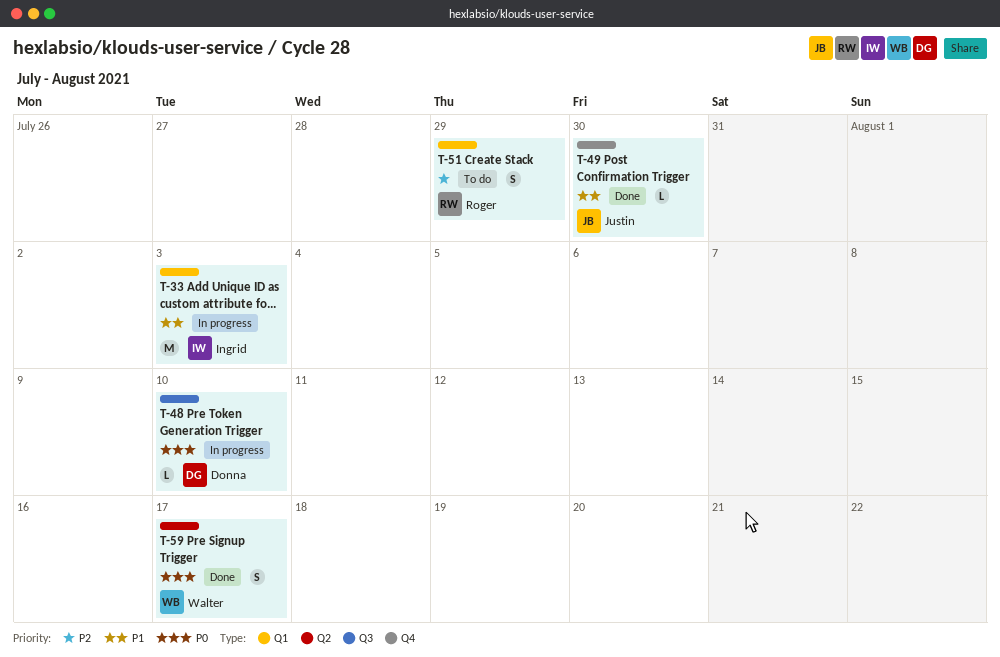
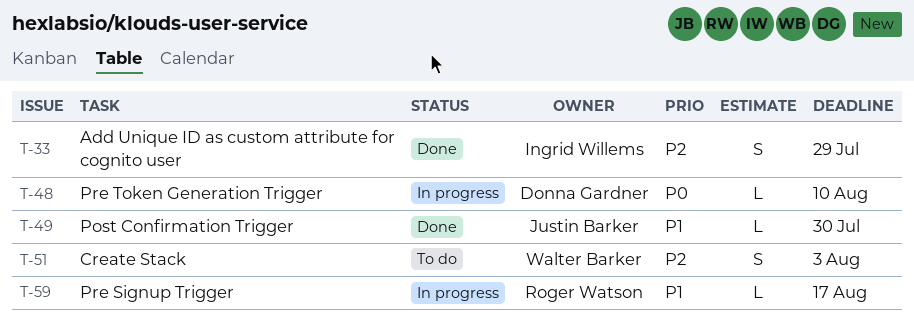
T-33, status: In progress -> Done
T-33, priority: P1 -> P2
T-33, estimate: M -> S
T-33, due: Aug 3 -> Jul 29
T-51, owner: Roger Watson -> Walter Barker
T-51, due: Jul 29 -> Aug 3
T-59, status: Done -> In progress
T-59, owner: Walter Barker -> Roger Watson
T-59, priority: P0 -> P1
T-59, estimate: S -> L

